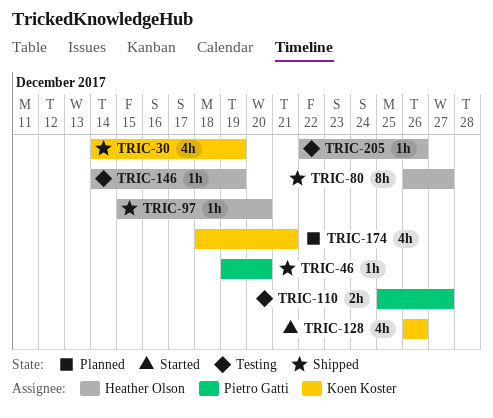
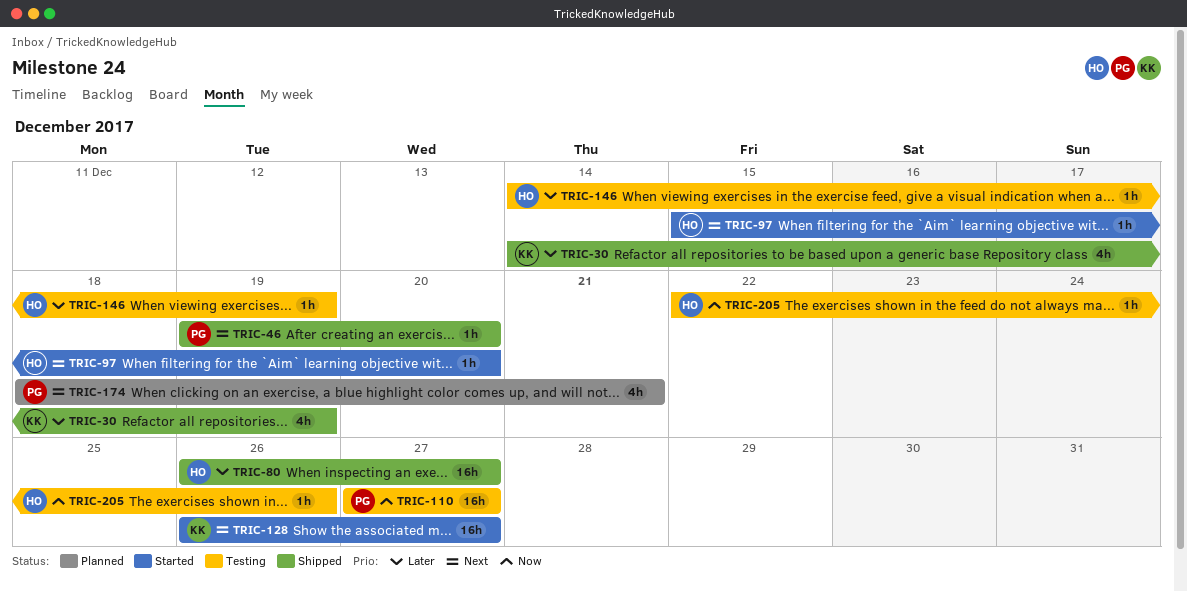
TRIC-80, estimate: 8h -> 16h
TRIC-97, status: Shipped -> Started
TRIC-110, estimate: 2h -> 16h
TRIC-110, start: Dec 25 -> Dec 27
TRIC-128, estimate: 4h -> 16h
TRIC-128, due: Dec 26 -> Dec 27
TRIC-174, owner: Koen Koster -> Pietro Gatti

